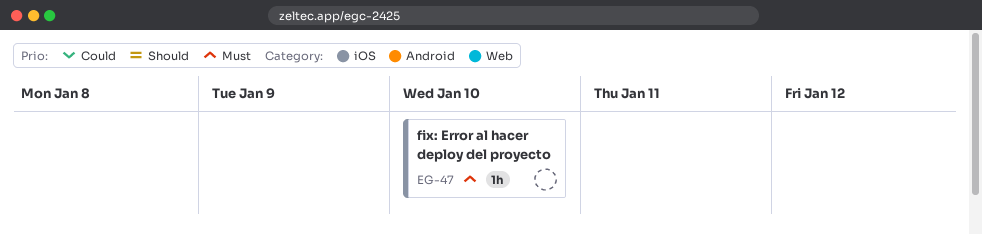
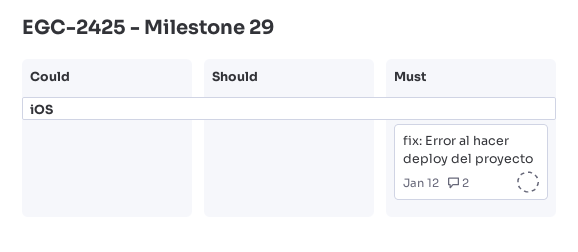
fix: Error al hacer deploy del proyecto, due: Jan 10 -> Jan 12

